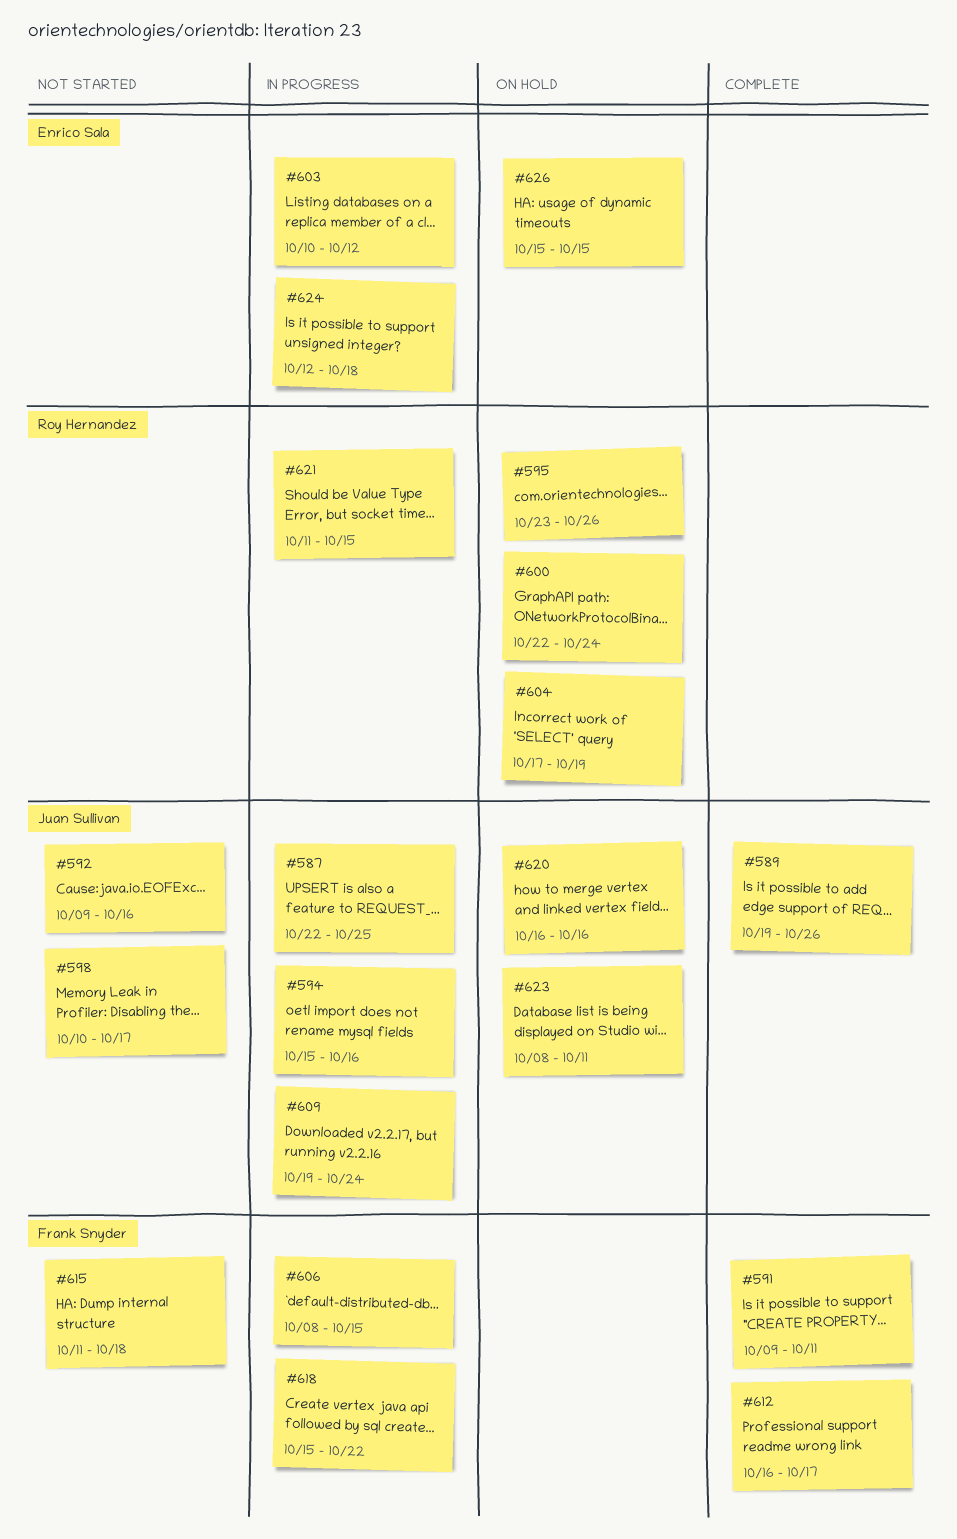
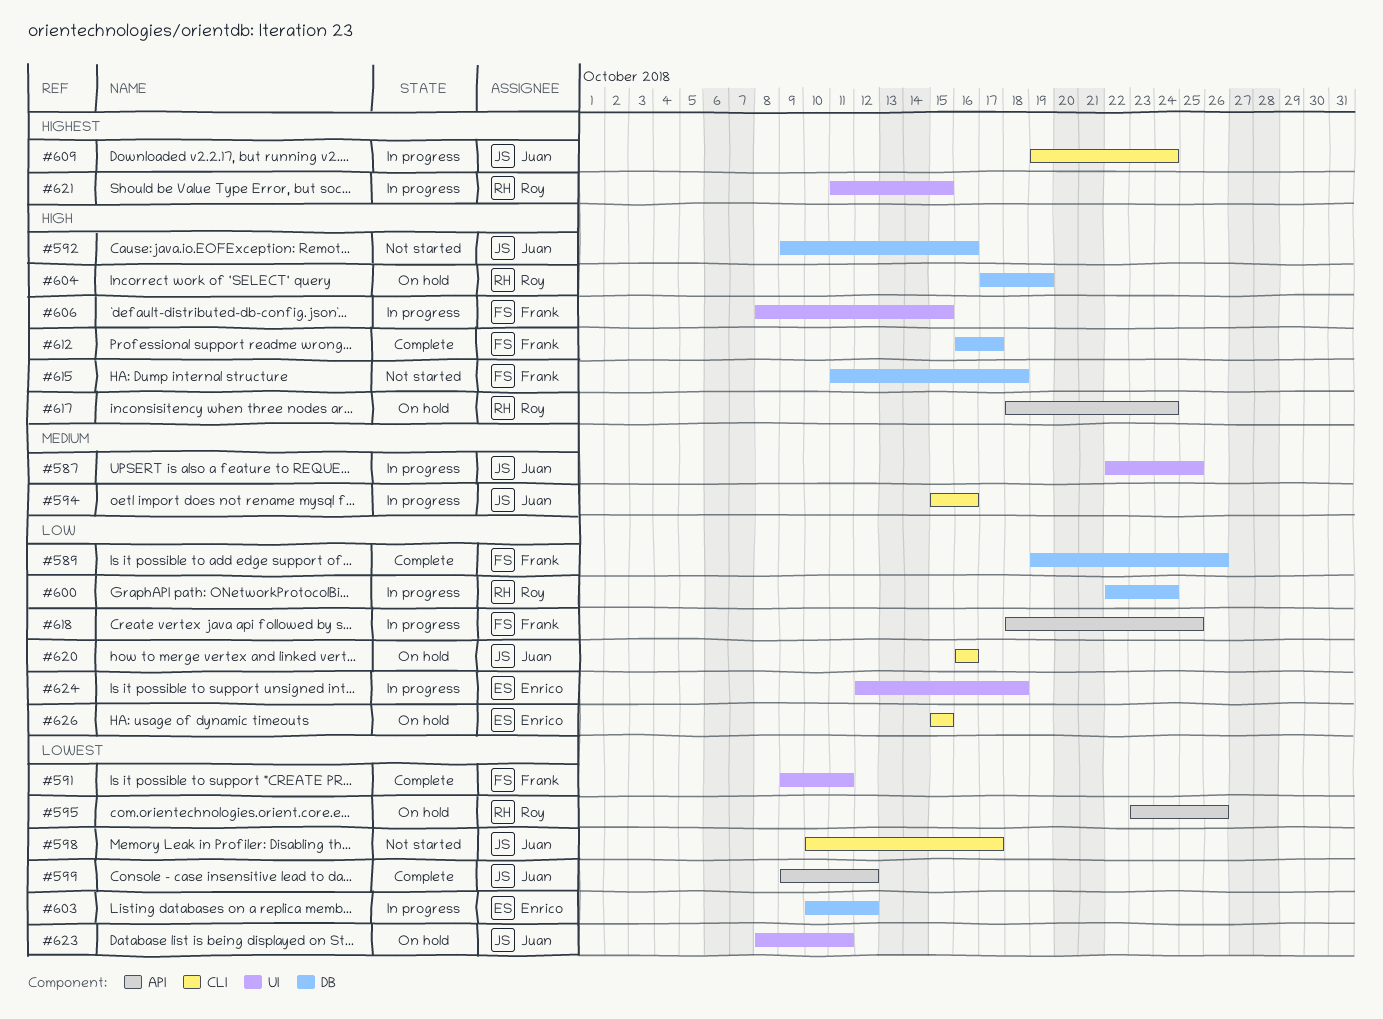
#589, owner: Juan Sullivan -> Frank Snyder
#599: none -> present
#600, status: On hold -> In progress
#617: none -> present
#618, start: Oct 15 -> Oct 18
#618, due: Oct 22 -> Oct 25

